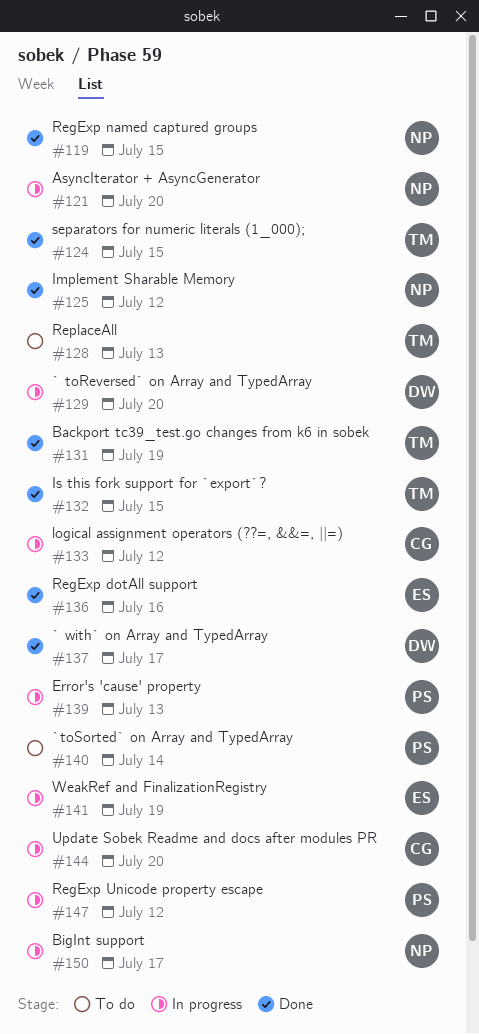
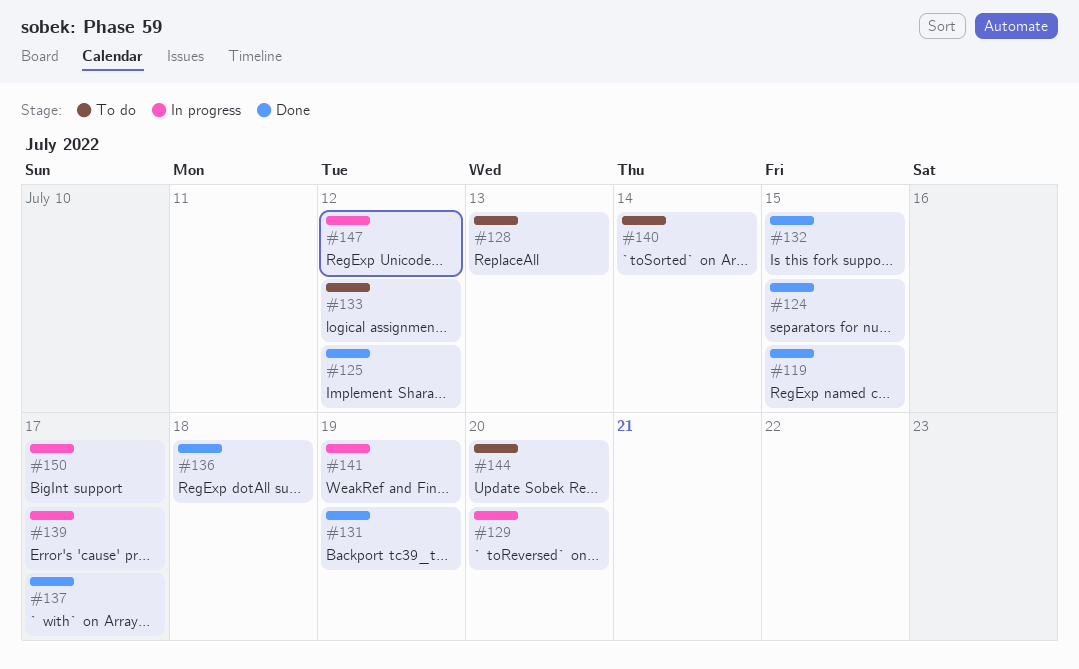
#121: present -> none
#133, status: In progress -> To do
#136, due: Jul 16 -> Jul 18
#139, due: Jul 13 -> Jul 17
#144, status: In progress -> To do

